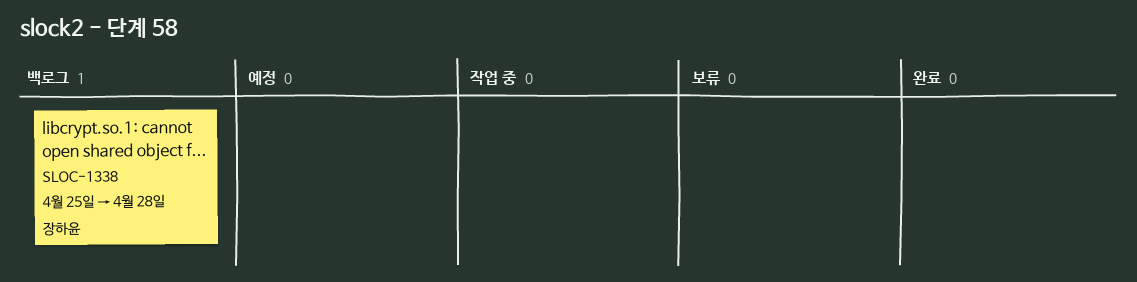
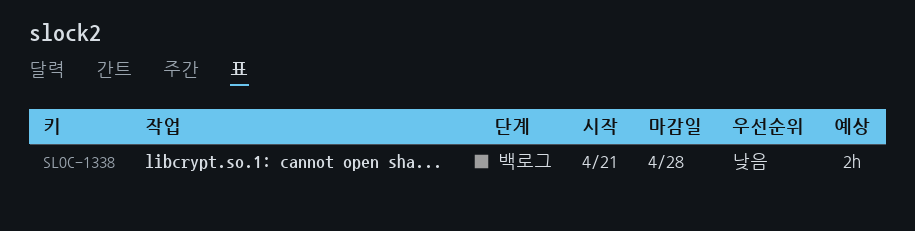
SLOC-1338, start: Apr 25 -> Apr 21

